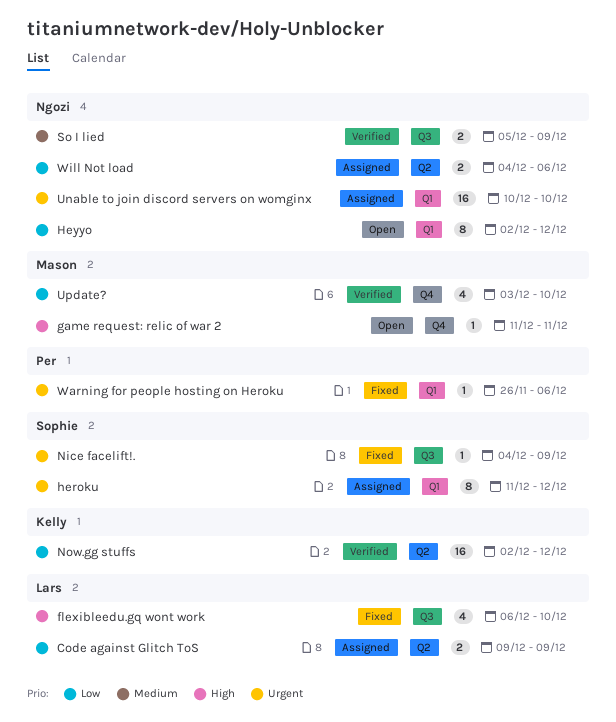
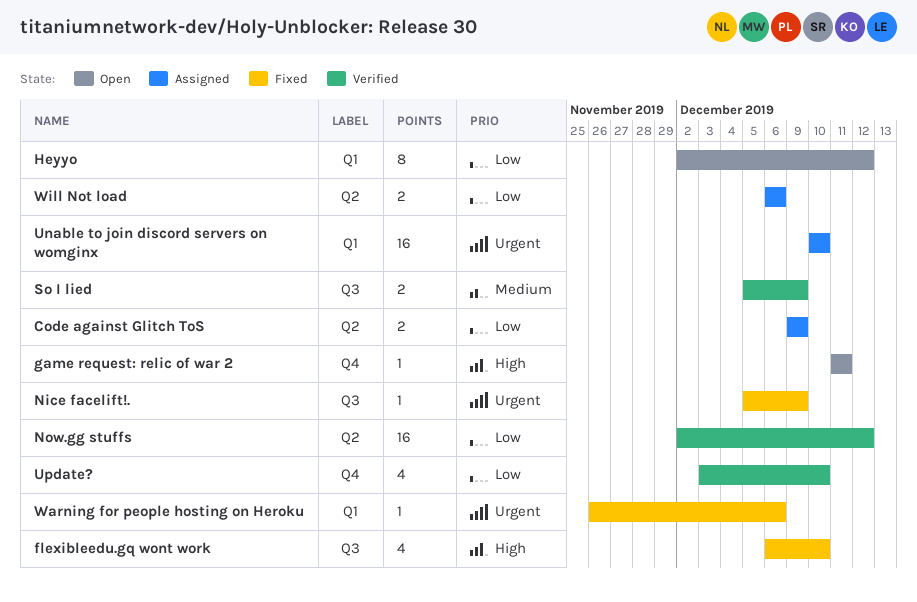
heroku: present -> none
Nice facelift!., start: Dec 4 -> Dec 5
Will Not load, start: Dec 4 -> Dec 6

